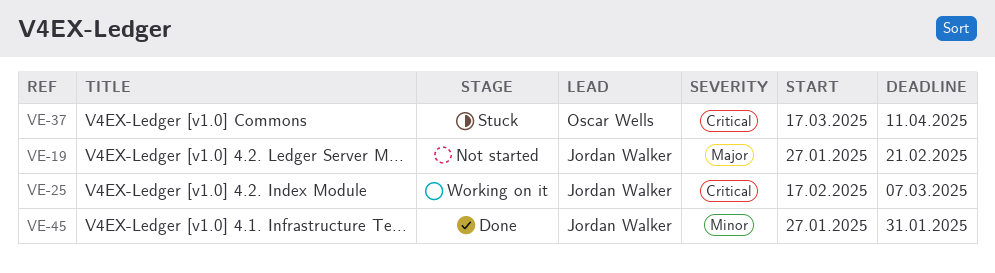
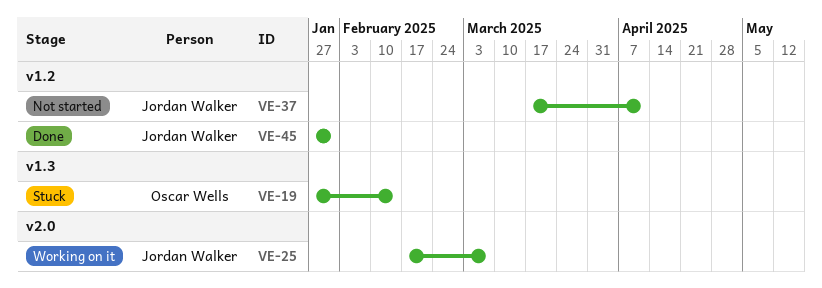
VE-19, status: Not started -> Stuck
VE-19, owner: Jordan Walker -> Oscar Wells
VE-19, due: Feb 21 -> Feb 14
VE-37, status: Stuck -> Not started
VE-37, owner: Oscar Wells -> Jordan Walker

